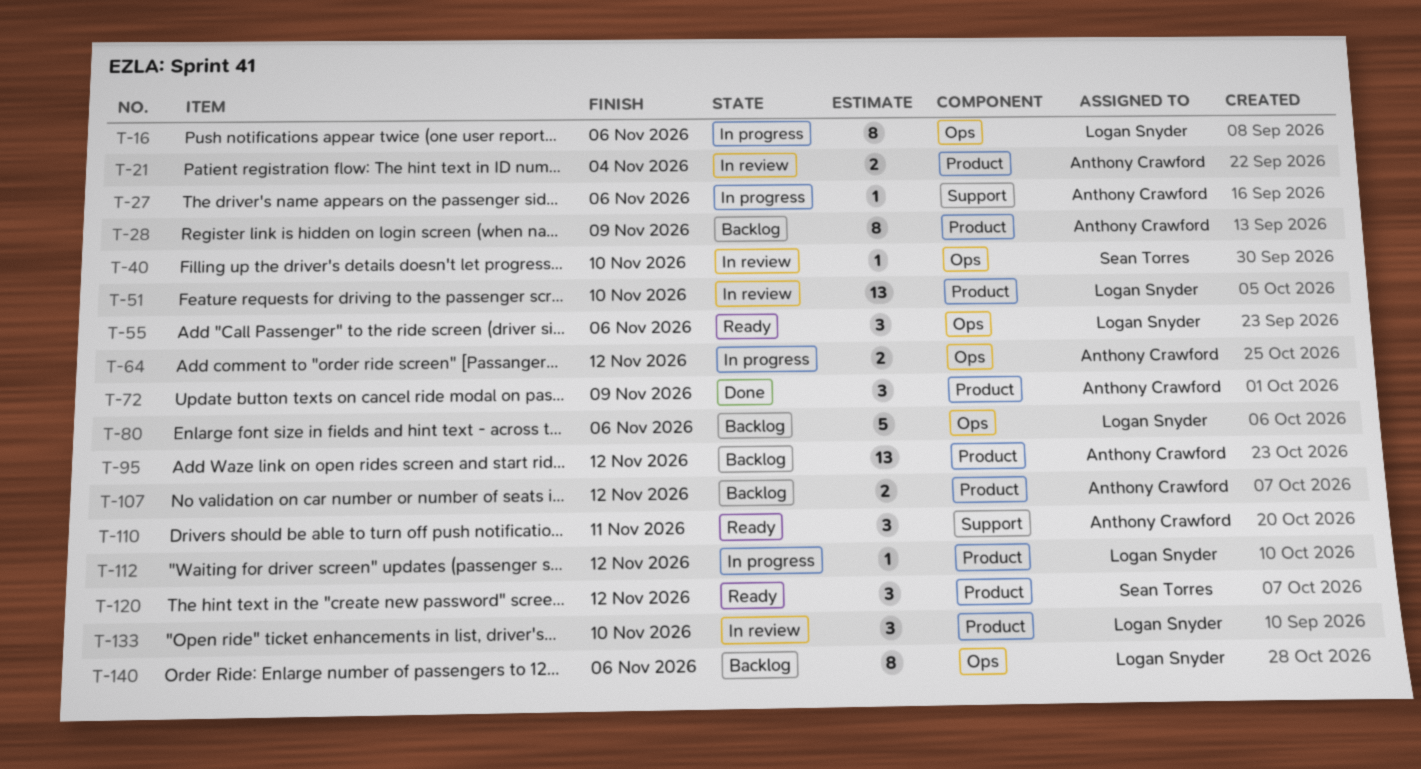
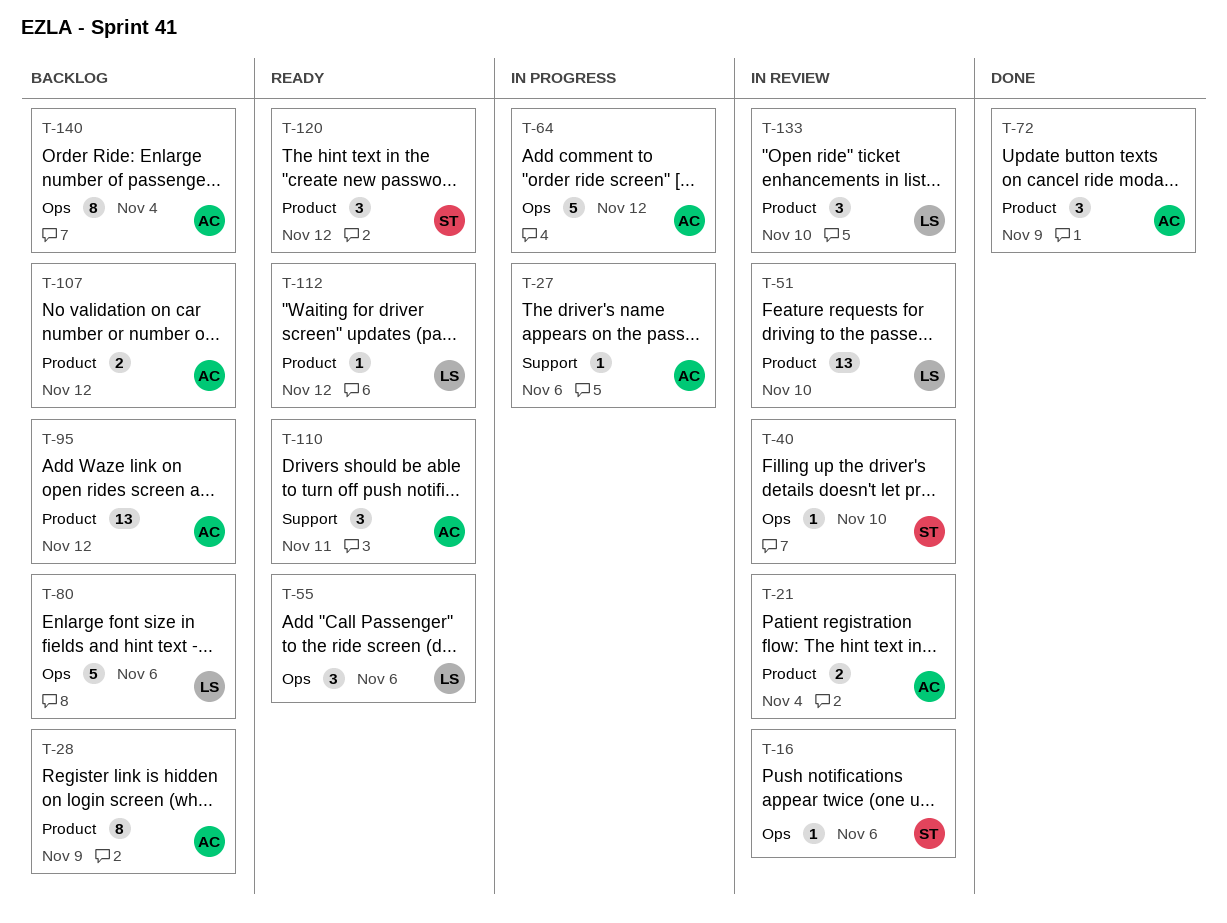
T-16, status: In progress -> In review
T-16, owner: Logan Snyder -> Sean Torres
T-16, estimate: 8 -> 1
T-64, estimate: 2 -> 5
T-112, status: In progress -> Ready
T-140, owner: Logan Snyder -> Anthony Crawford
T-140, due: Nov 6 -> Nov 4

